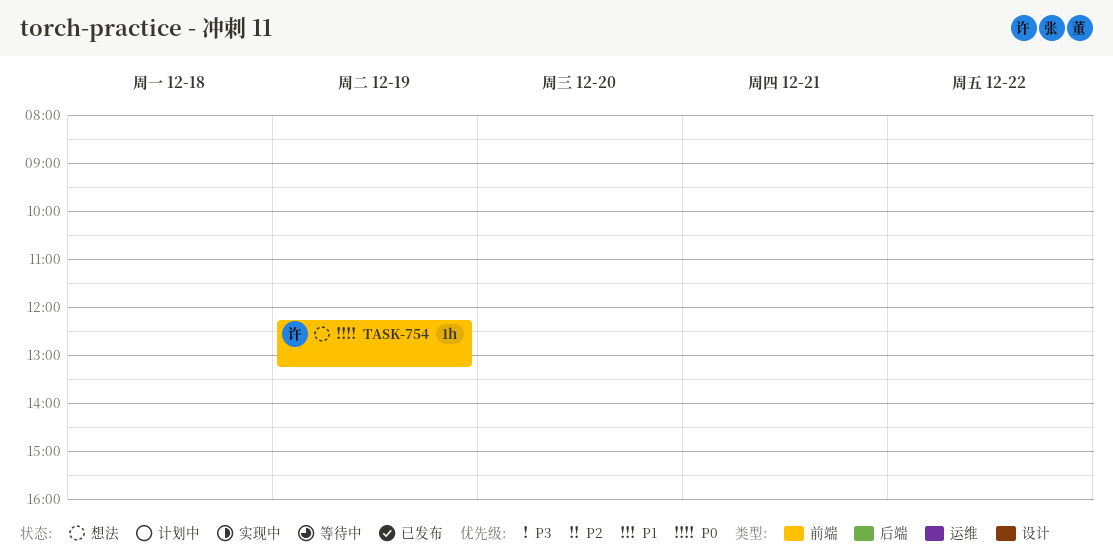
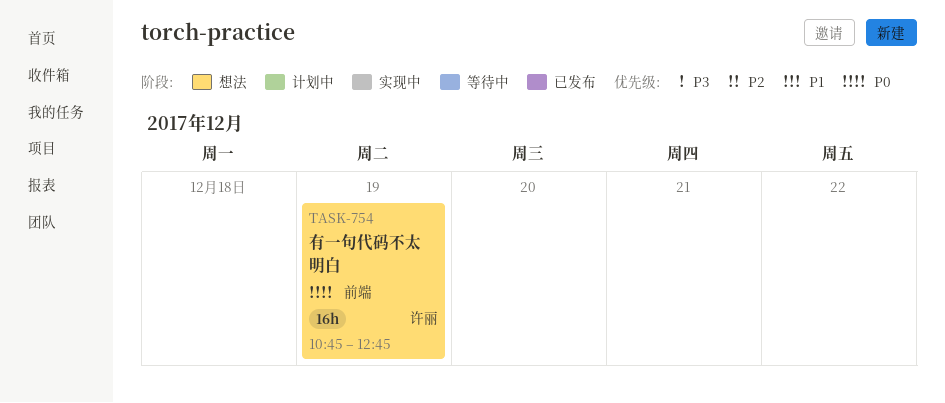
TASK-754, estimate: 1h -> 16h
TASK-754, begins: 12:15 -> 10:45
TASK-754, ends: 13:15 -> 12:45

